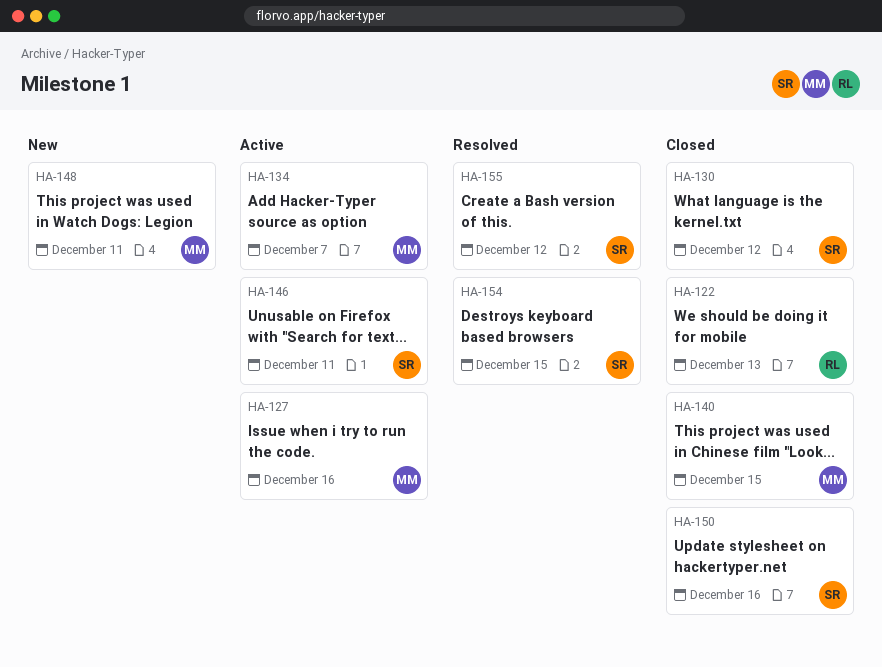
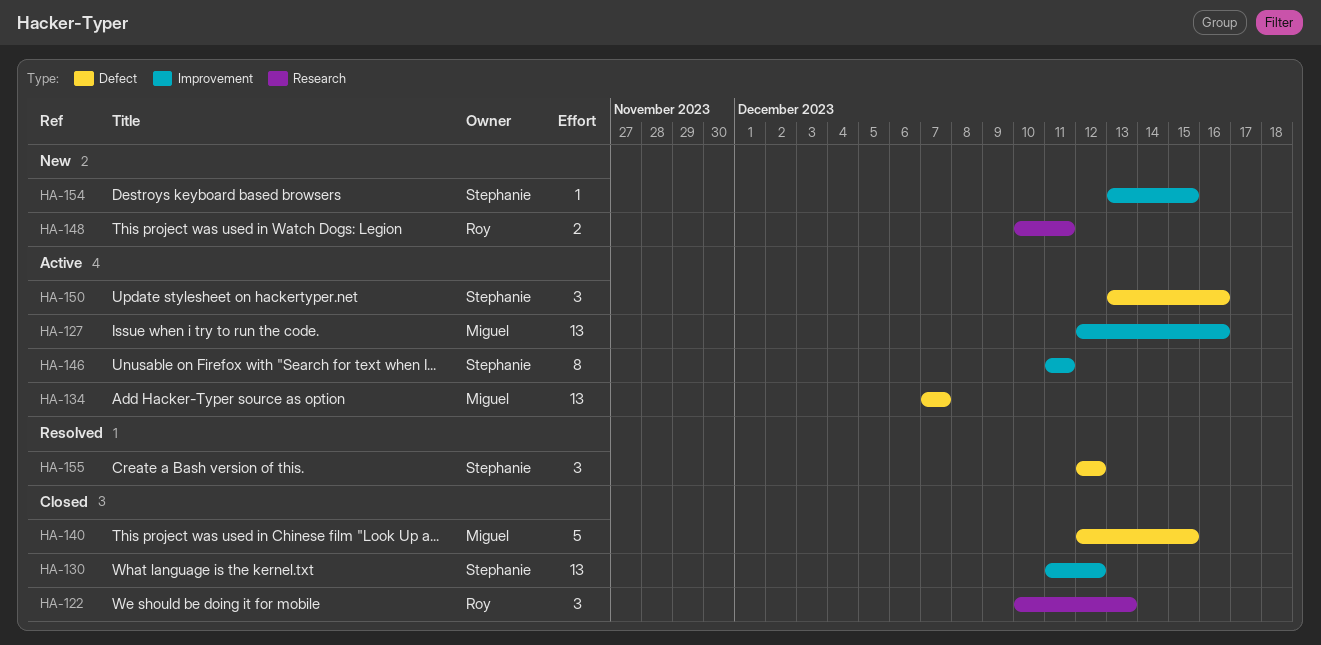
HA-148, owner: Miguel -> Roy
HA-150, status: Closed -> Active
HA-154, status: Resolved -> New

